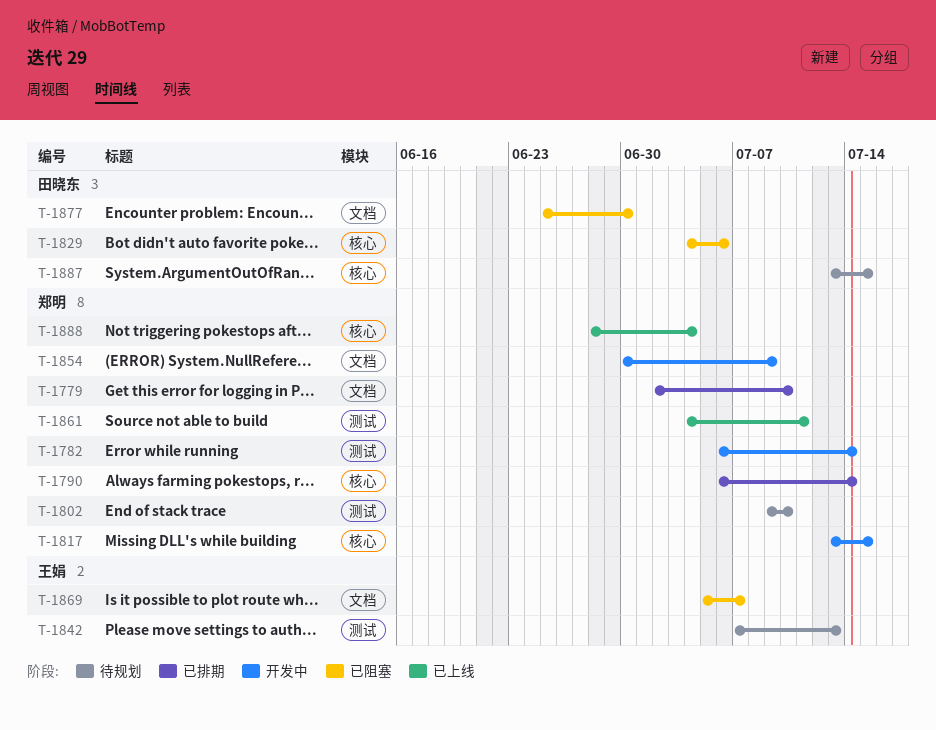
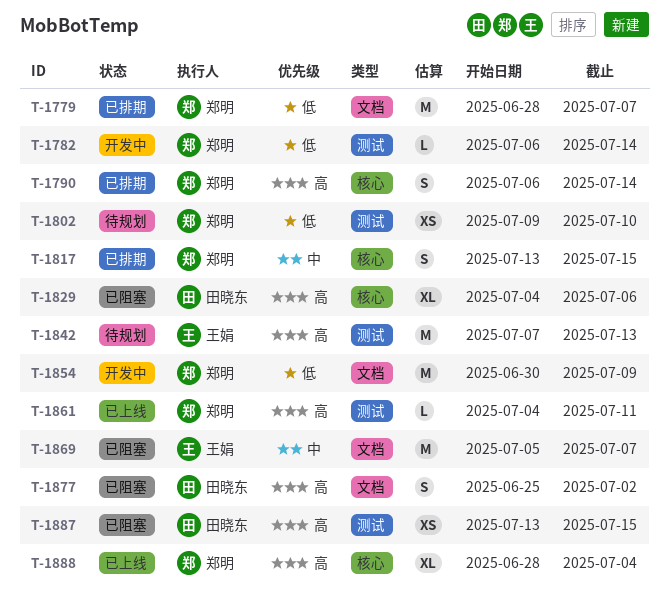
T-1779, start: Jul 2 -> Jun 28
T-1779, due: Jul 10 -> Jul 7
T-1817, status: 开发中 -> 已排期
T-1877, due: Jun 30 -> Jul 2
T-1887, status: 待规划 -> 已阻塞
T-1887, label: 核心 -> 测试

